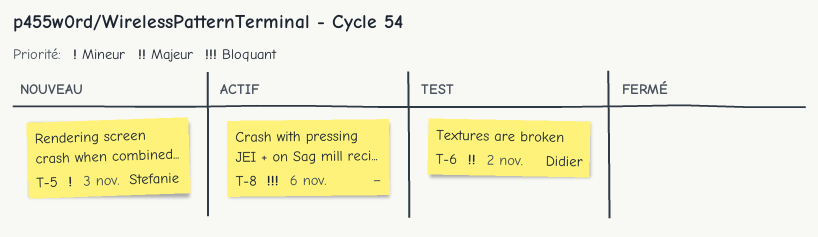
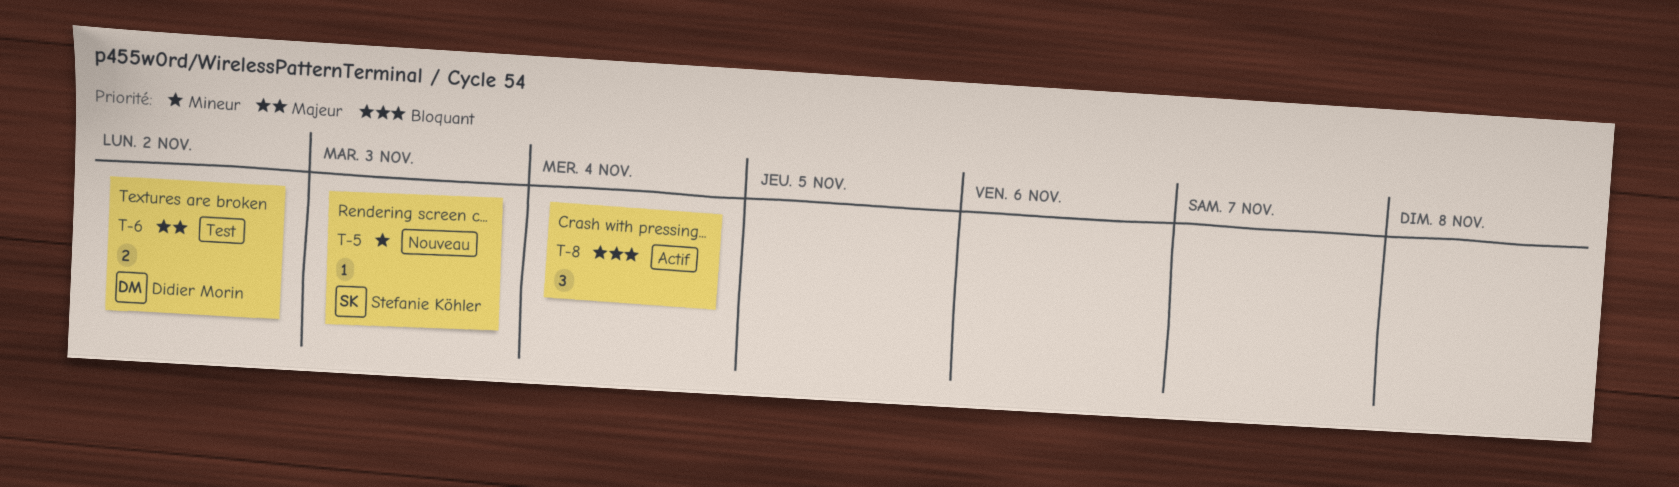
T-8, due: Nov 6 -> Nov 4

